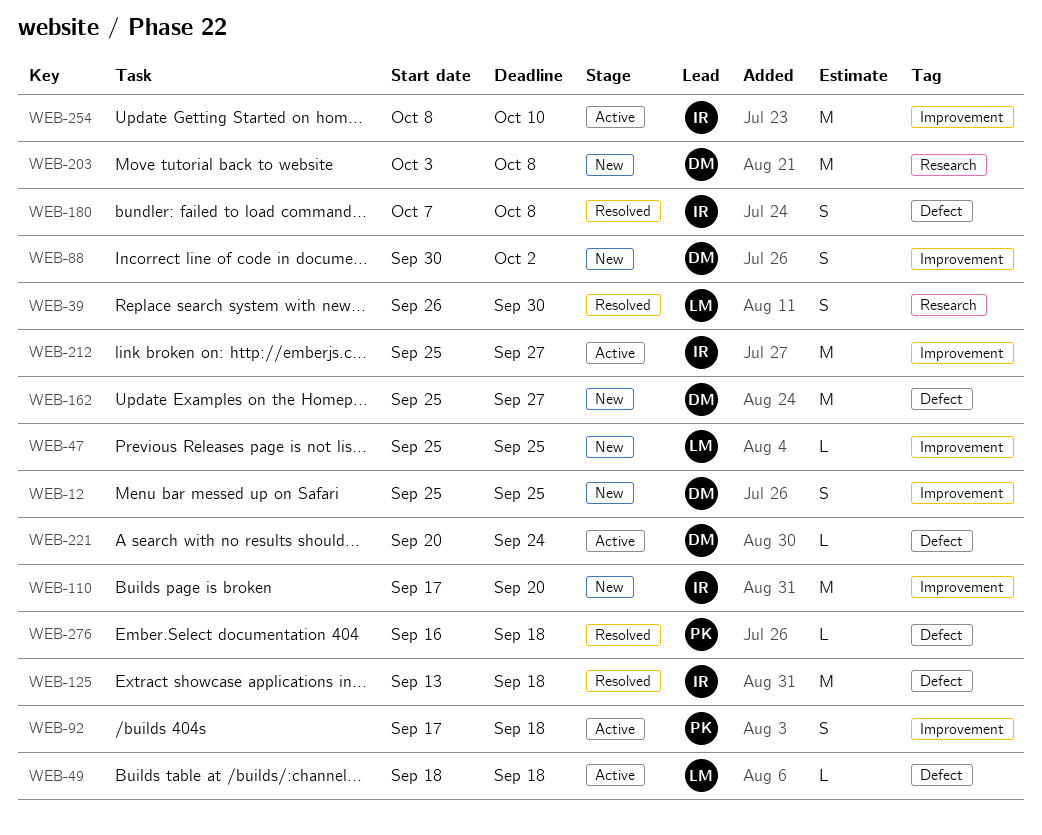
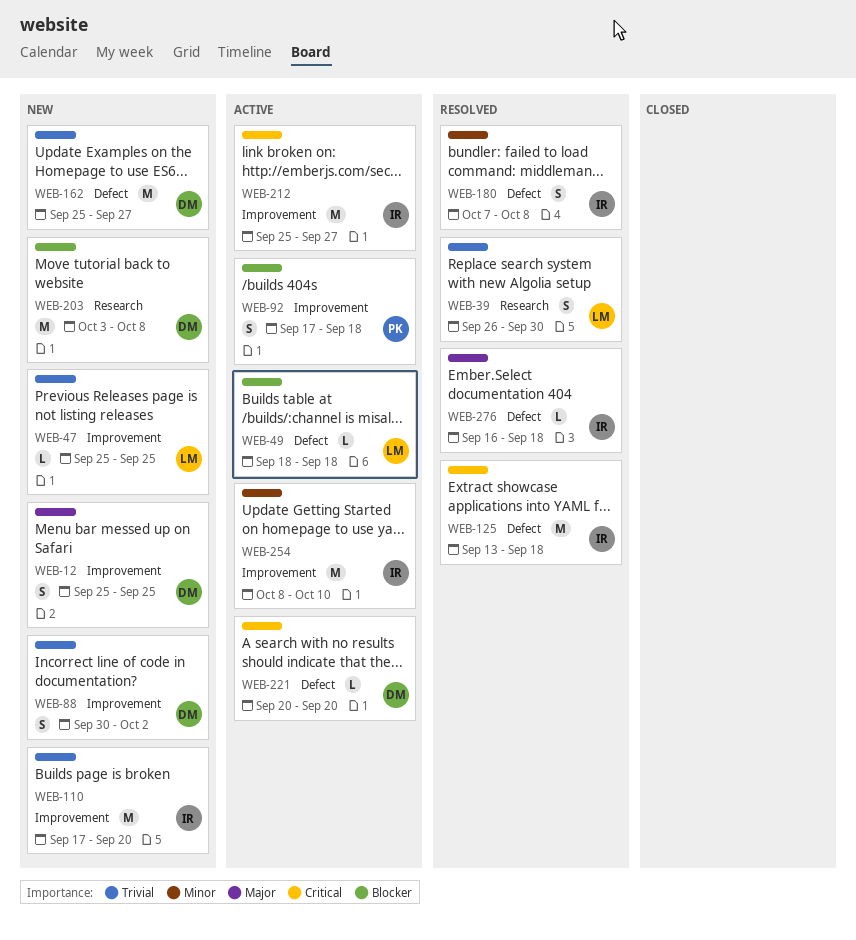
WEB-221, due: Sep 24 -> Sep 20
WEB-276, owner: PK -> IR

